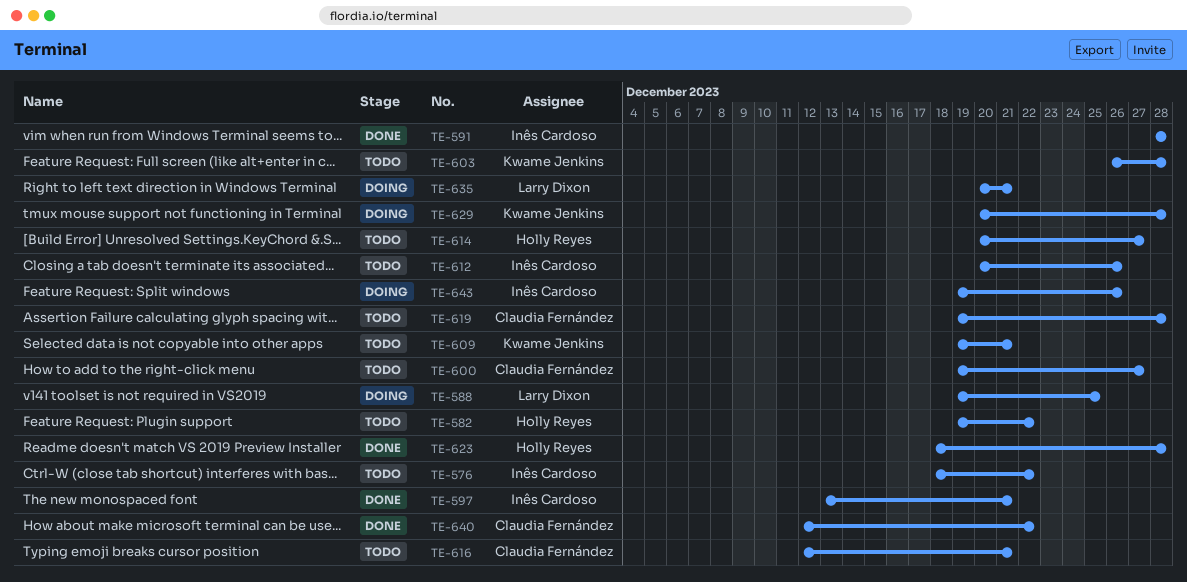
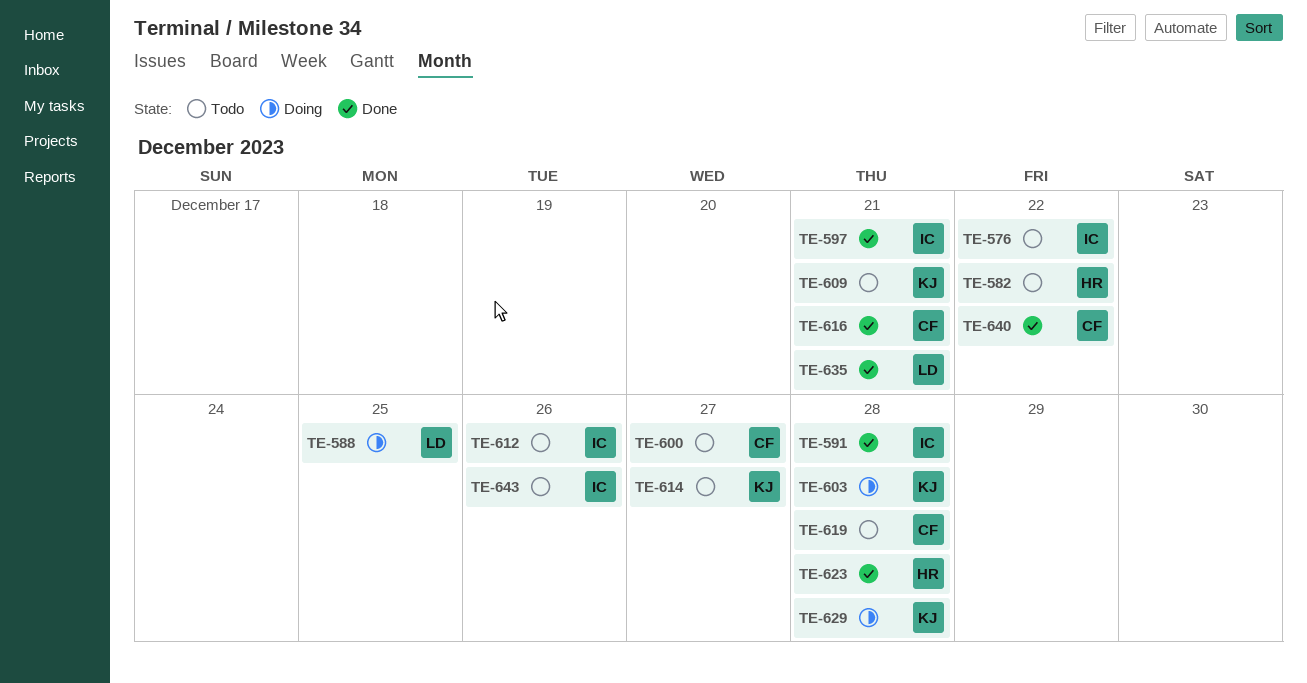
TE-603, status: Todo -> Doing
TE-614, owner: Holly Reyes -> Kwame Jenkins
TE-616, status: Todo -> Done
TE-635, status: Doing -> Done
TE-643, status: Doing -> Todo

